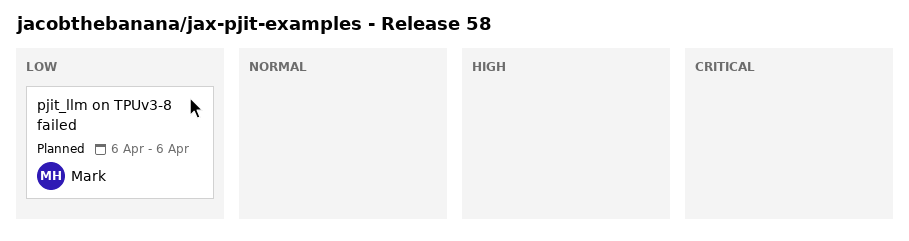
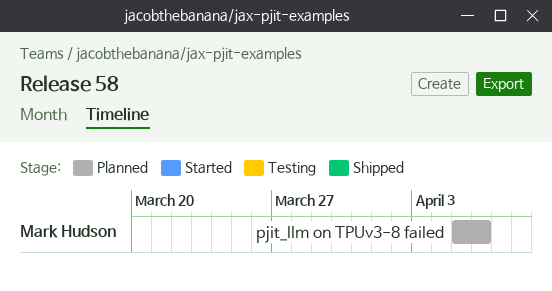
pjit_llm on TPUv3-8 failed, start: Apr 6 -> Apr 5

